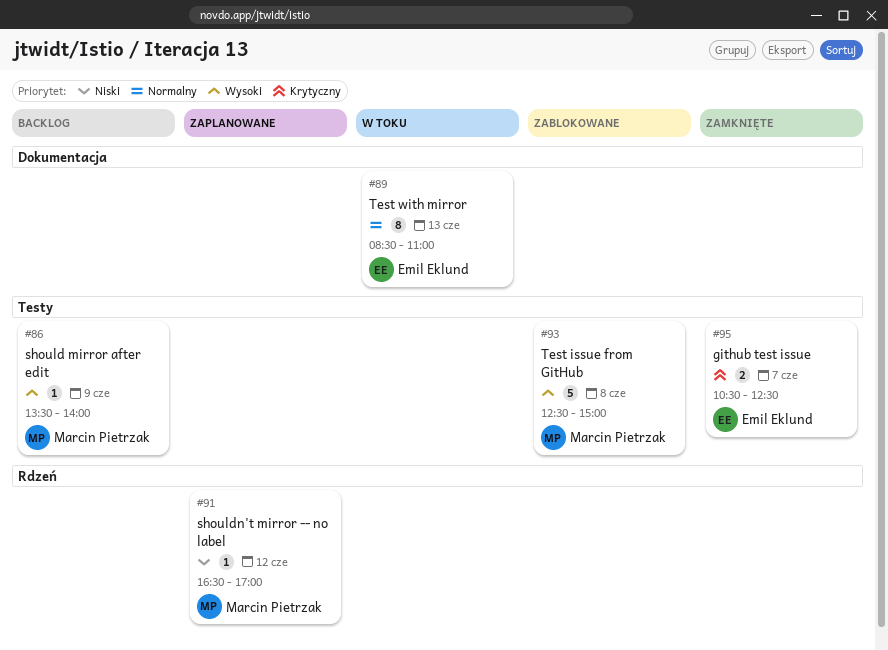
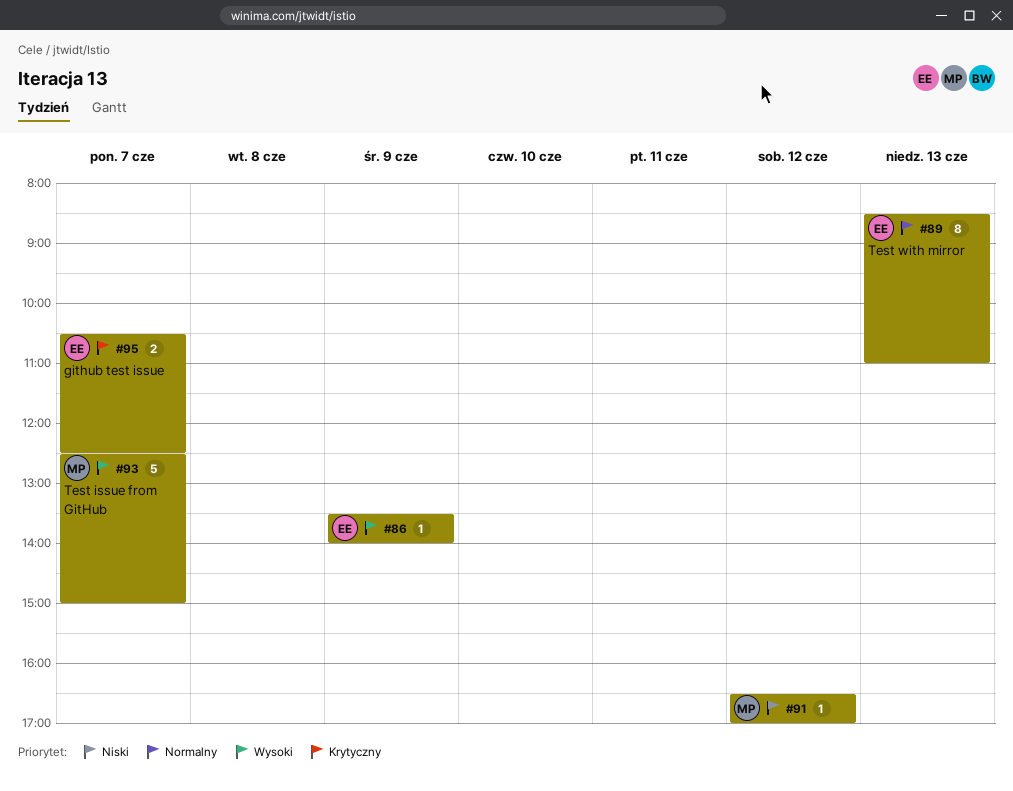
#86, owner: Marcin Pietrzak -> Emil Eklund
#93, day: Jun 8 -> Jun 7

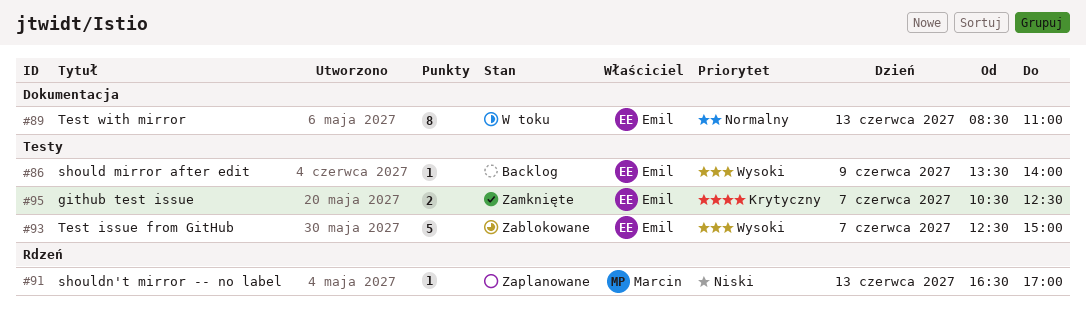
#91, day: Jun 12 -> Jun 13
#93, owner: Marcin -> Emil

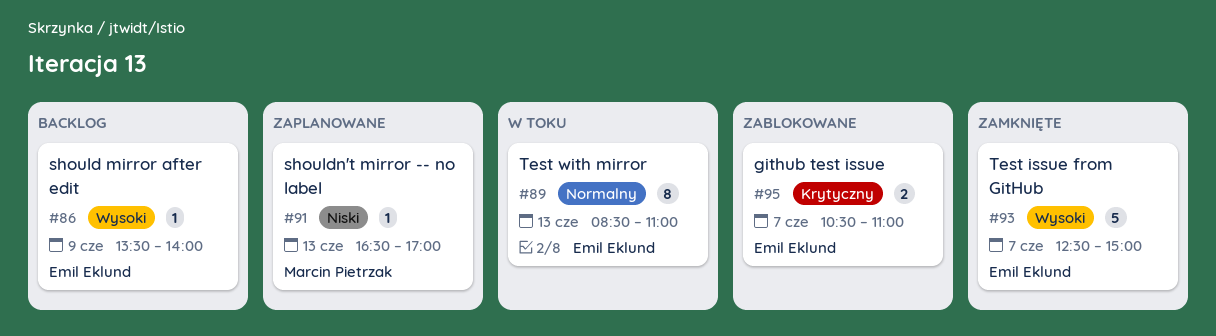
#93, status: Zablokowane -> Zamknięte
#95, status: Zamknięte -> Zablokowane
#95, ends: 12:30 -> 11:00

